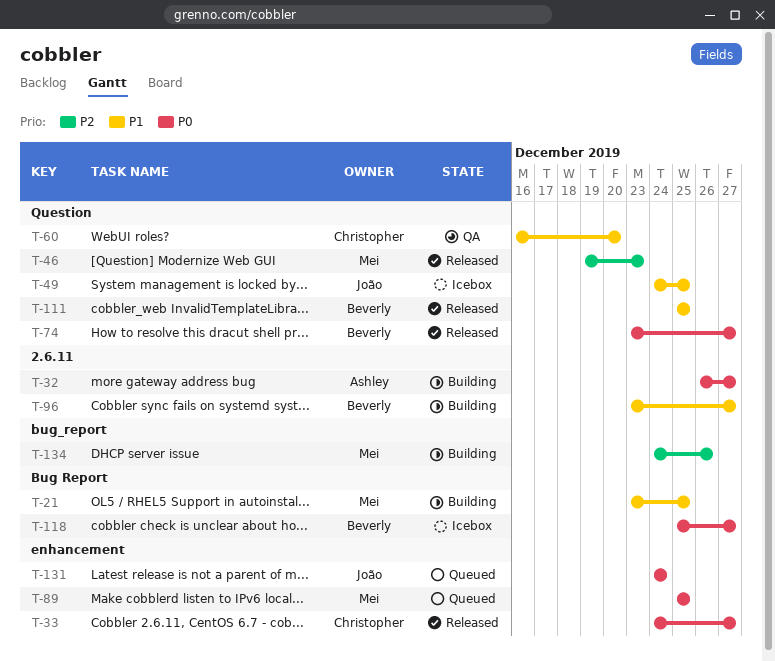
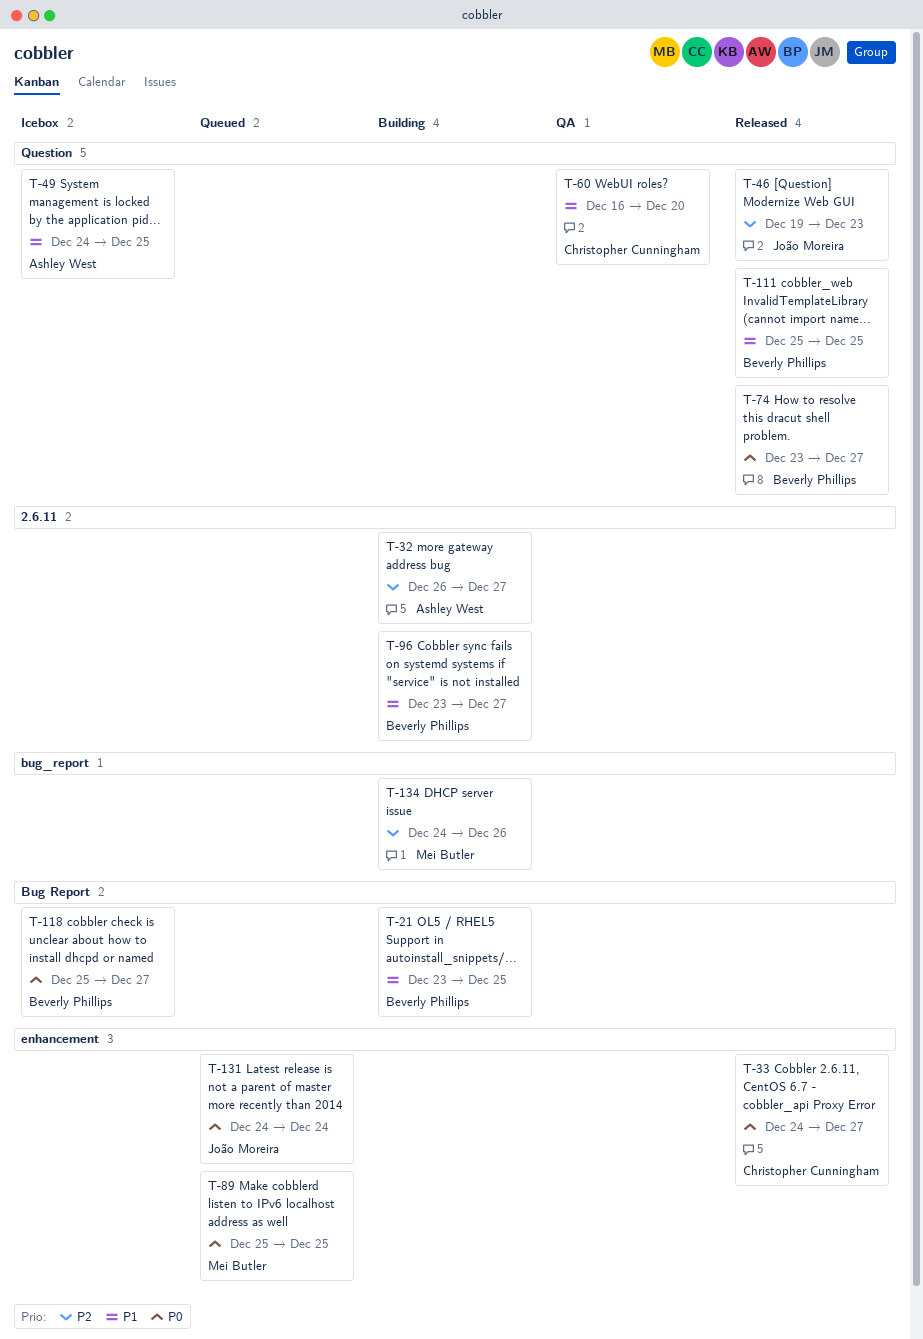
T-21, owner: Mei Butler -> Beverly Phillips
T-32, priority: P0 -> P2
T-46, owner: Mei Butler -> João Moreira
T-49, owner: João Moreira -> Ashley West

